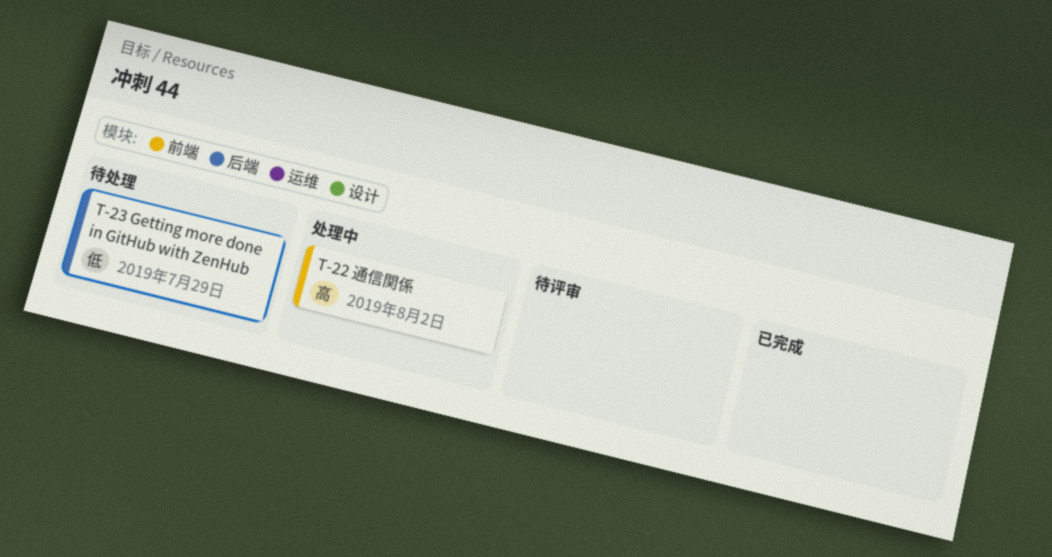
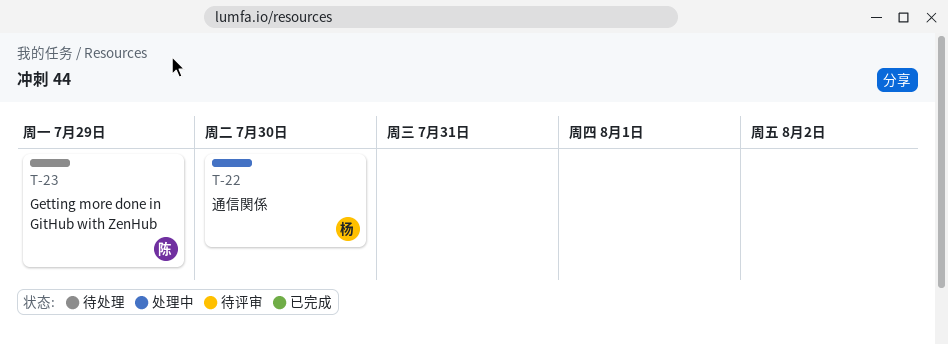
T-22, due: Aug 2 -> Jul 30

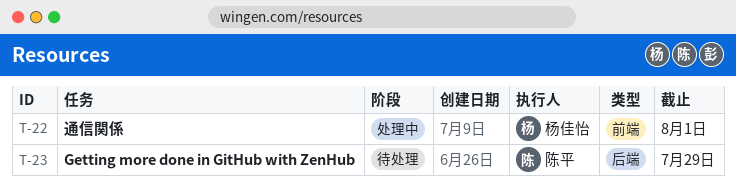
T-22, due: Jul 30 -> Aug 1

